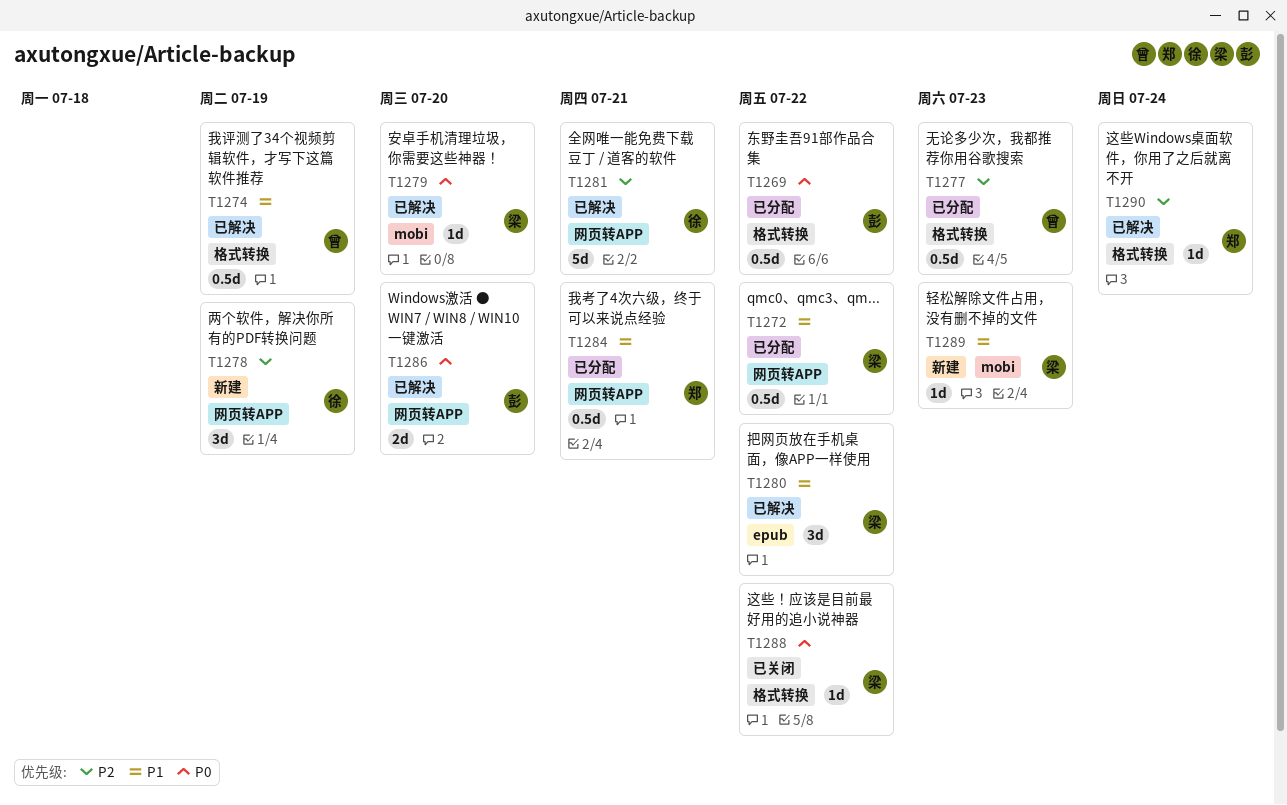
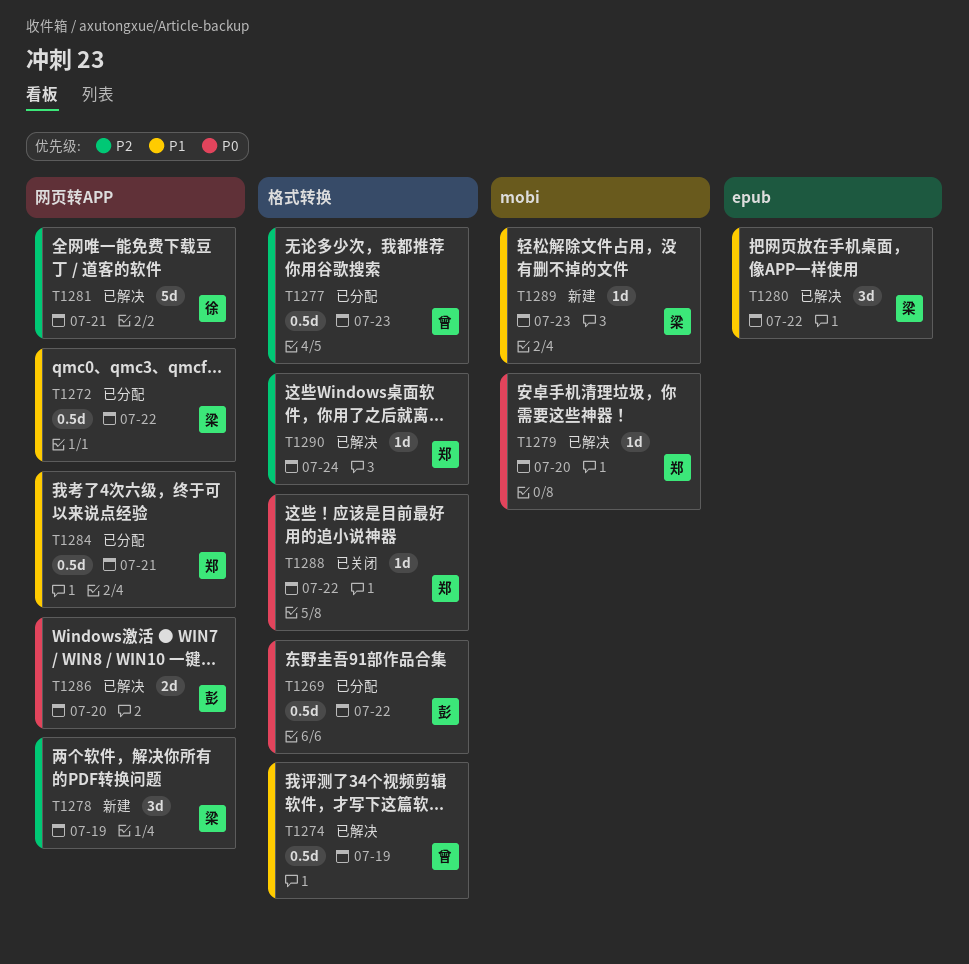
T1278, owner: 徐 -> 梁
T1279, owner: 梁 -> 郑
T1288, owner: 梁 -> 郑

